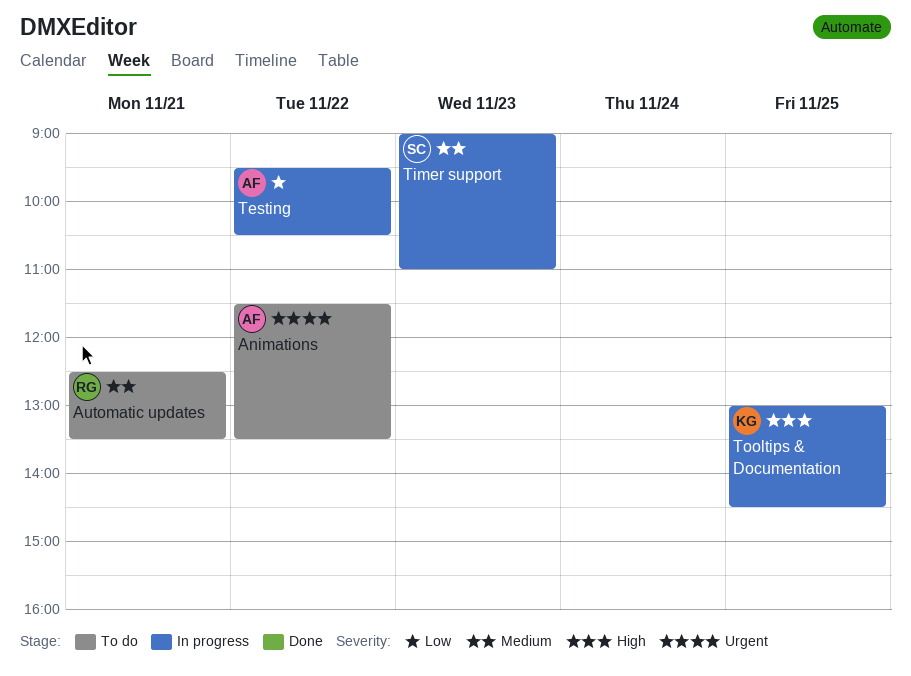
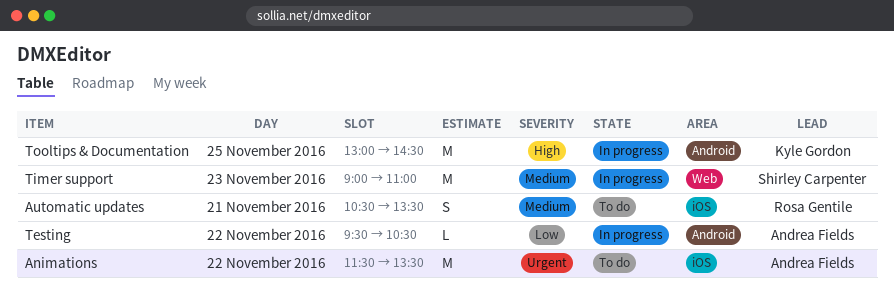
Automatic updates, begins: 12:30 -> 10:30

